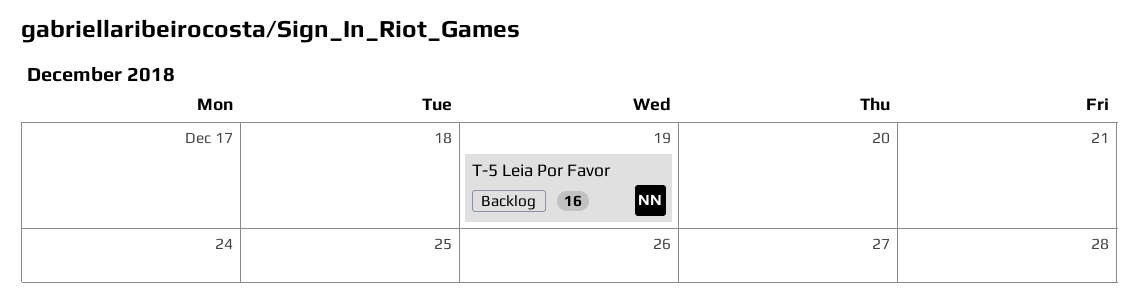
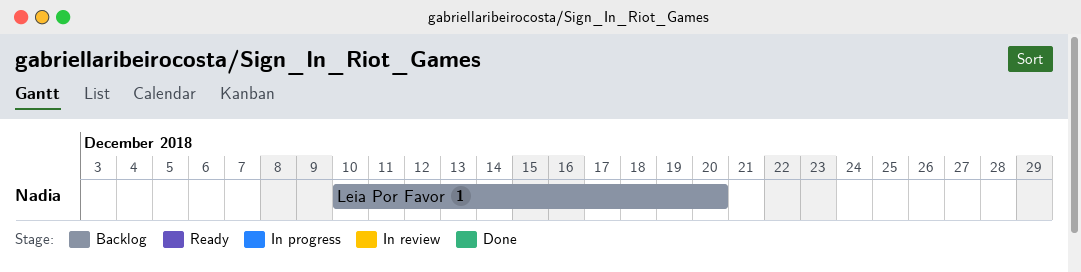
Leia Por Favor, estimate: 16 -> 1
Leia Por Favor, due: Dec 19 -> Dec 20

